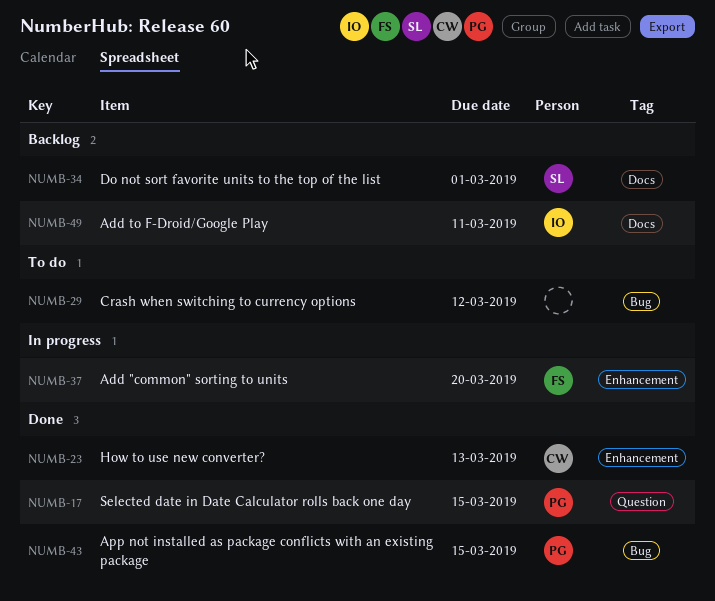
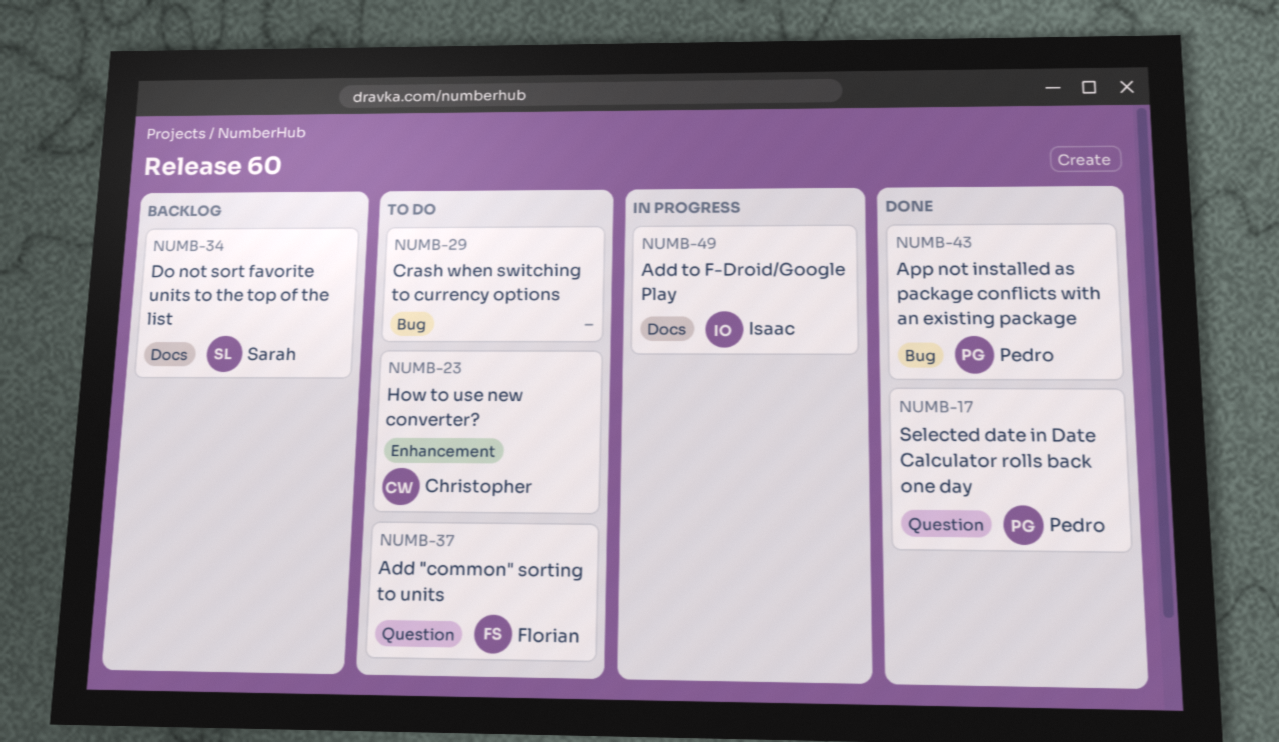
NUMB-23, status: Done -> To do
NUMB-37, status: In progress -> To do
NUMB-37, label: Enhancement -> Question
NUMB-49, status: Backlog -> In progress

